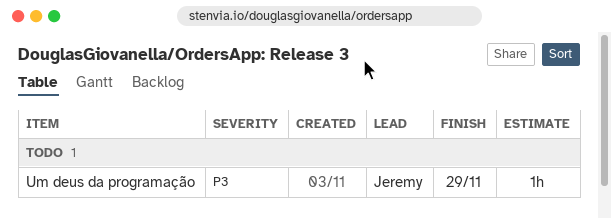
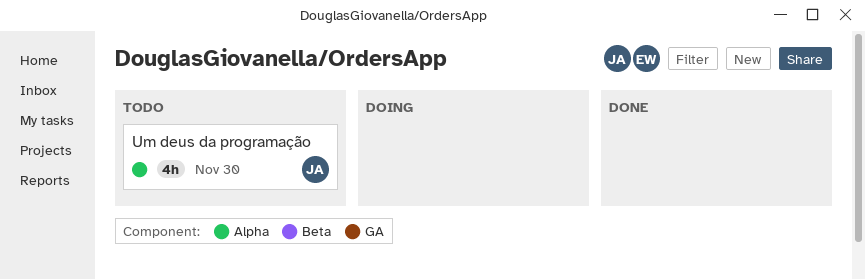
Um deus da programação, estimate: 1h -> 4h
Um deus da programação, due: Nov 29 -> Nov 30

